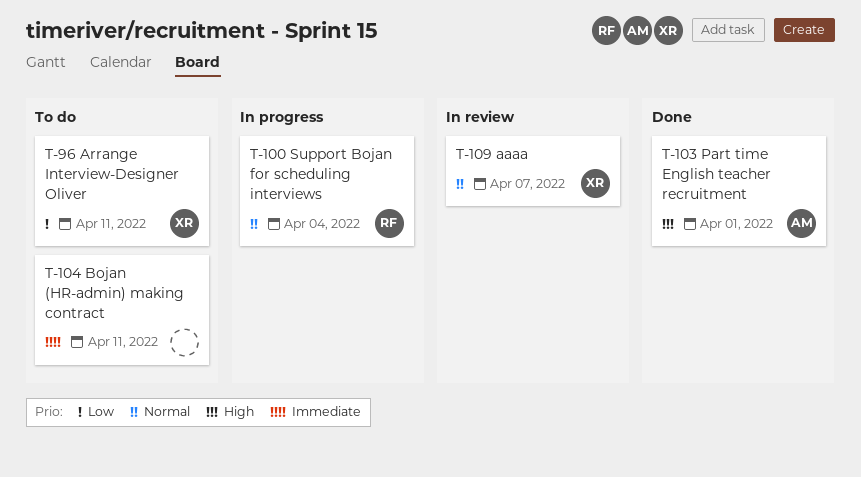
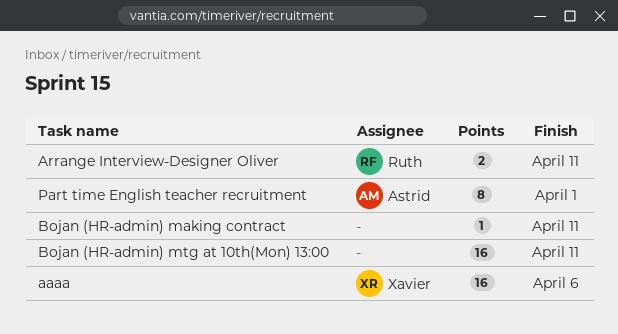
aaaa, due: Apr 7 -> Apr 6
Arrange Interview-Designer Oliver, owner: Xavier -> Ruth
Bojan (HR-admin) mtg at 10th(Mon) 13:00: none -> present
Support Bojan for scheduling interviews: present -> none

